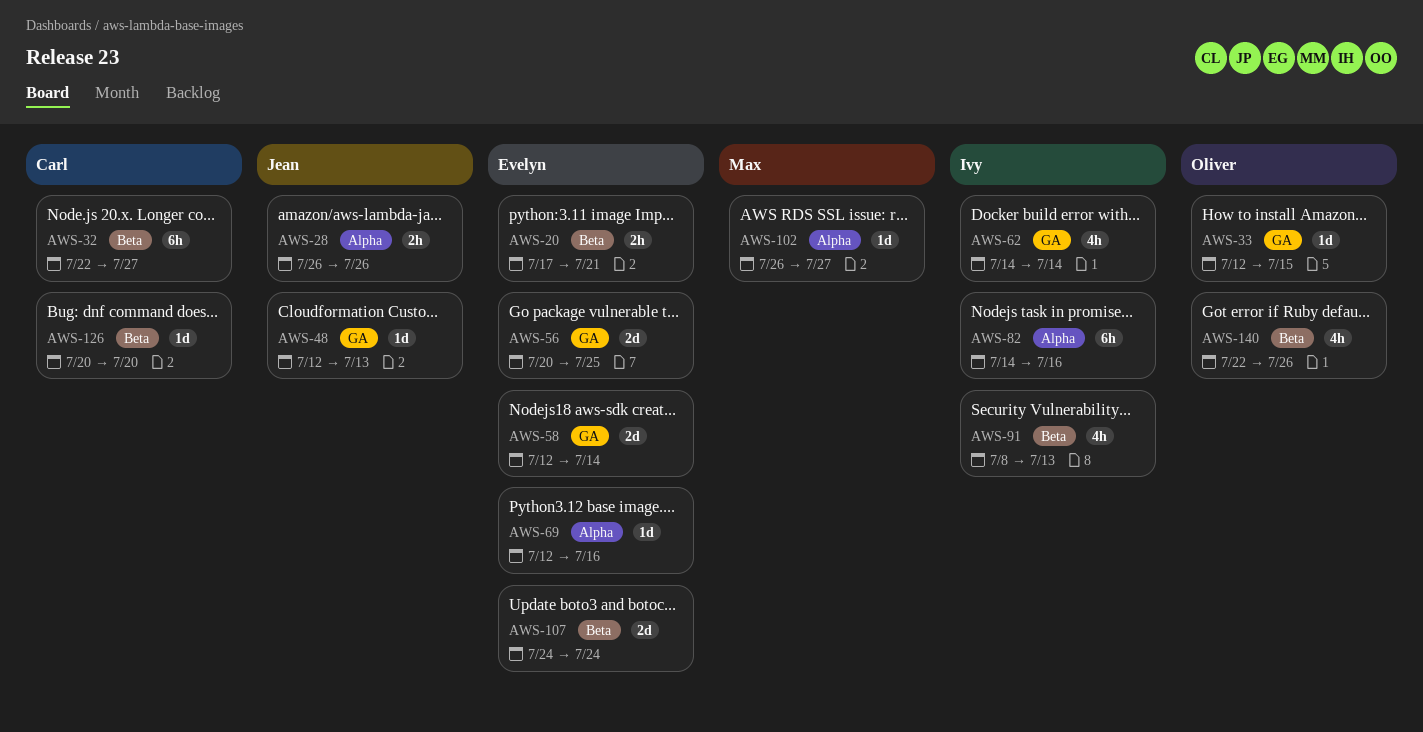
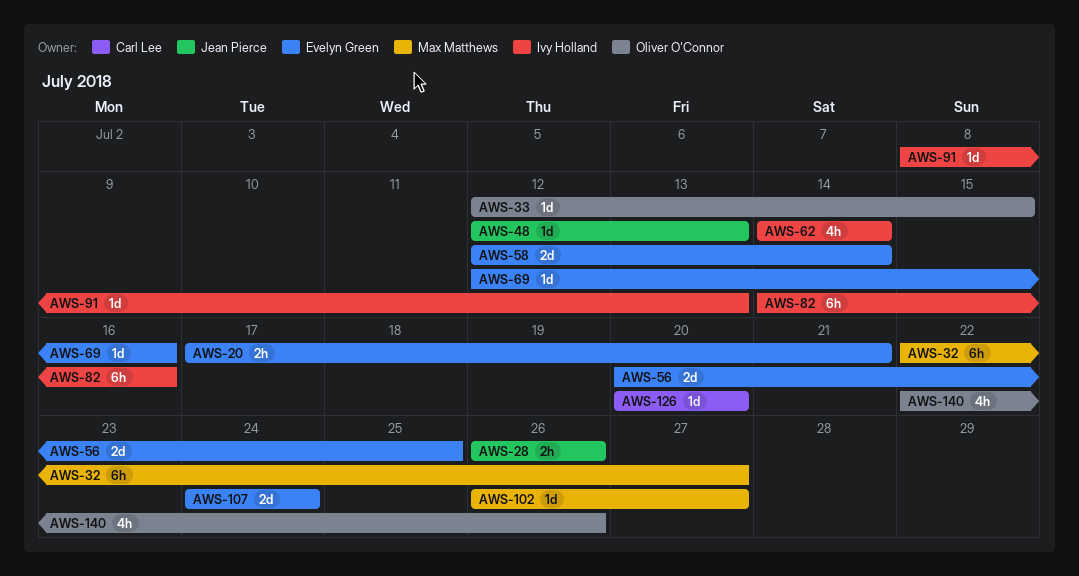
AWS-32, owner: Carl Lee -> Max Matthews
AWS-91, estimate: 4h -> 1d

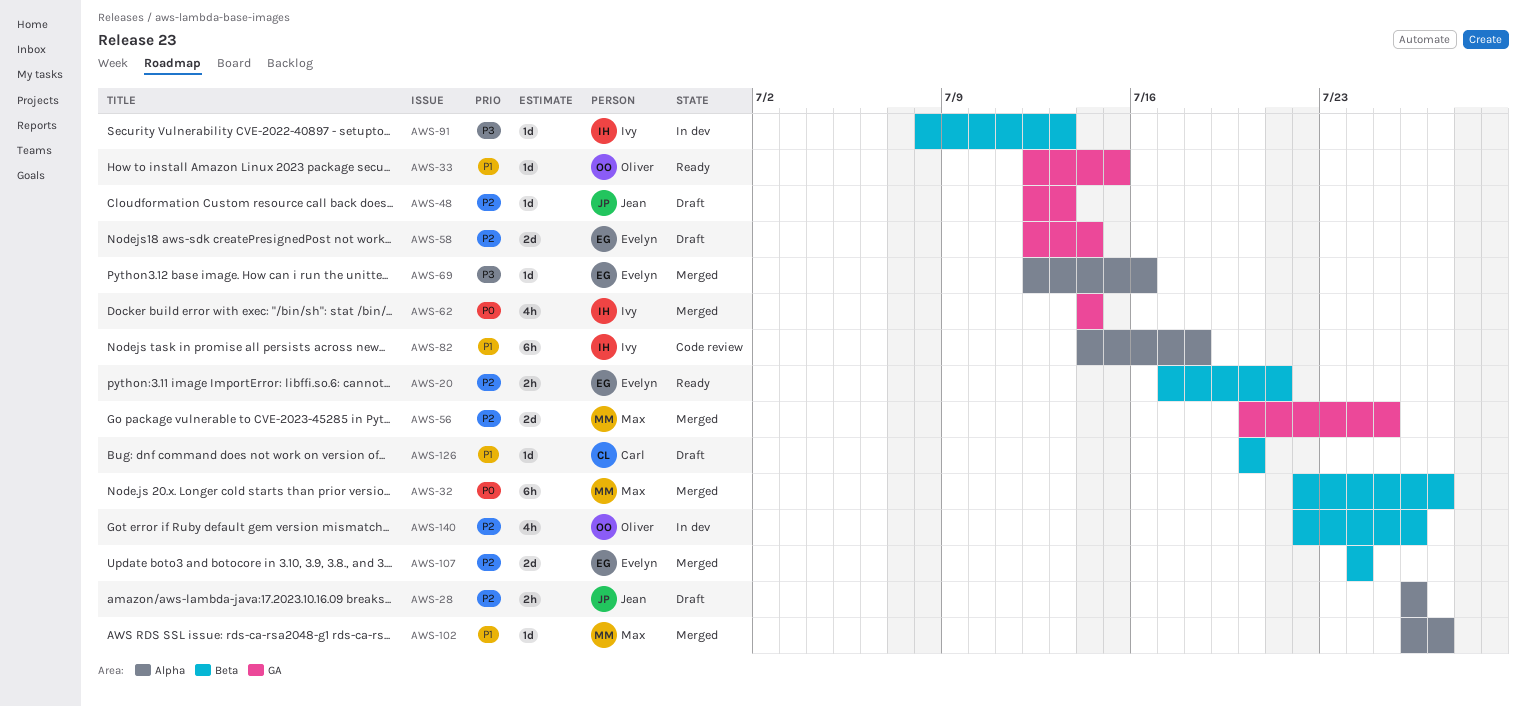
AWS-56, owner: Evelyn Green -> Max Matthews
AWS-82, due: Jul 16 -> Jul 18

